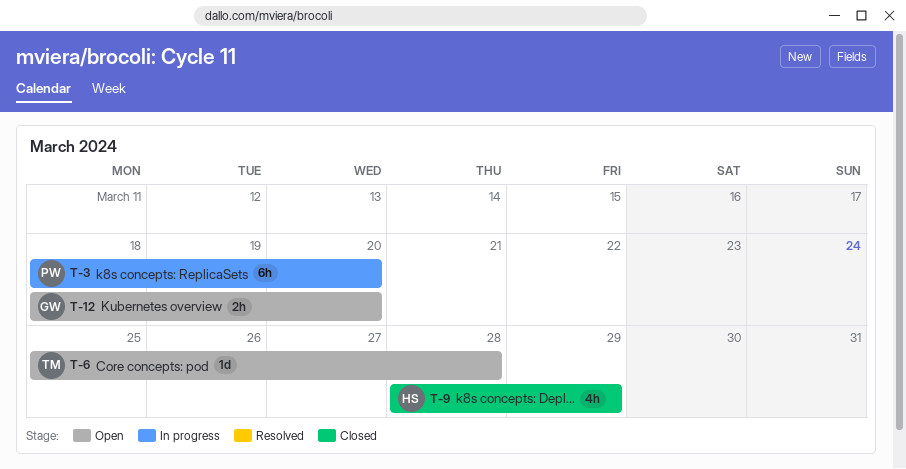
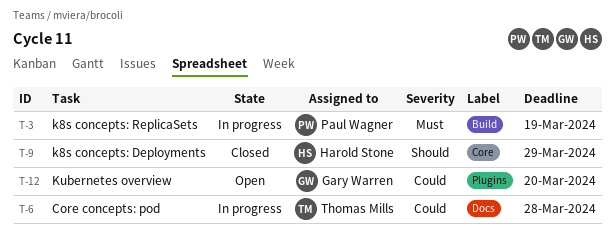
T-3, due: Mar 20 -> Mar 19
T-6, status: Open -> In progress

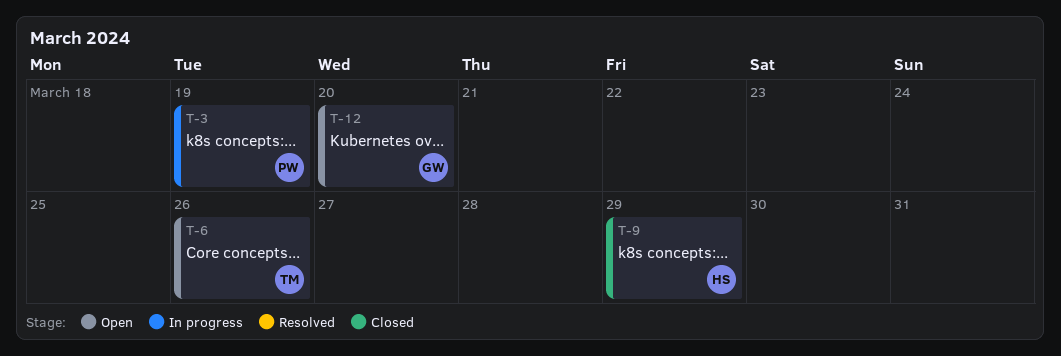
T-6, status: In progress -> Open
T-6, due: Mar 28 -> Mar 26

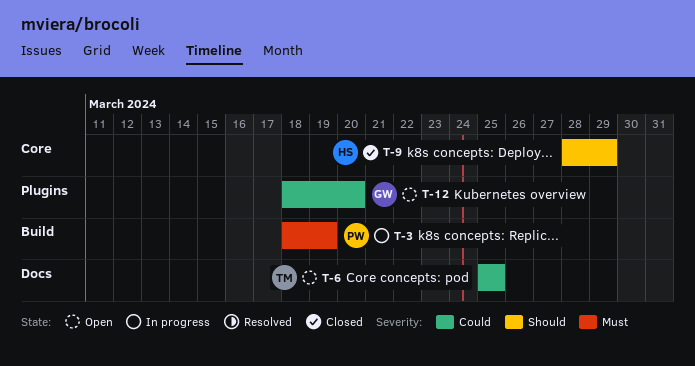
T-6, due: Mar 26 -> Mar 25

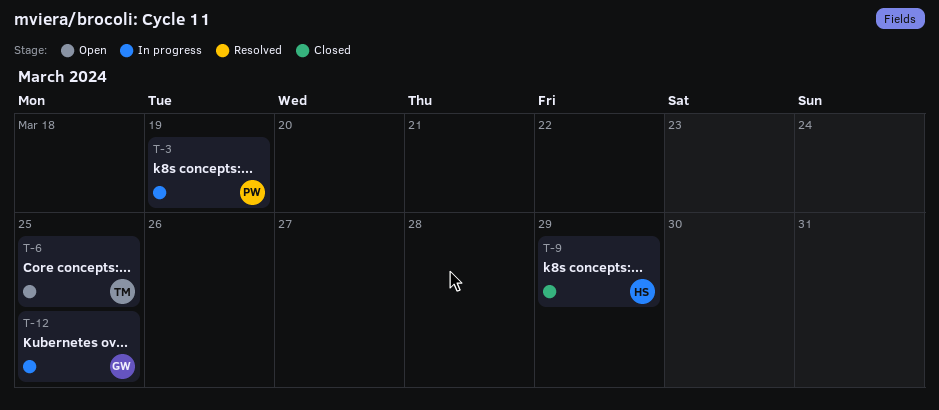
T-12, status: Open -> In progress
T-12, due: Mar 20 -> Mar 25

